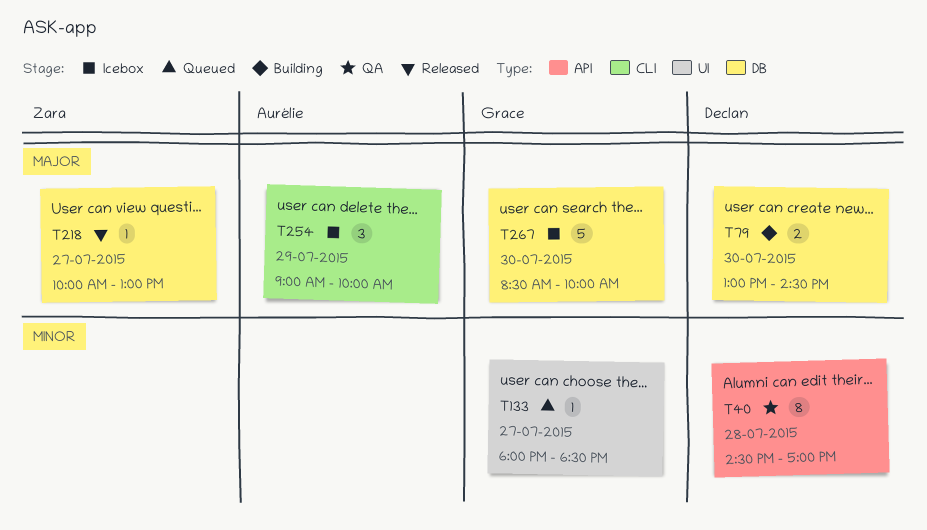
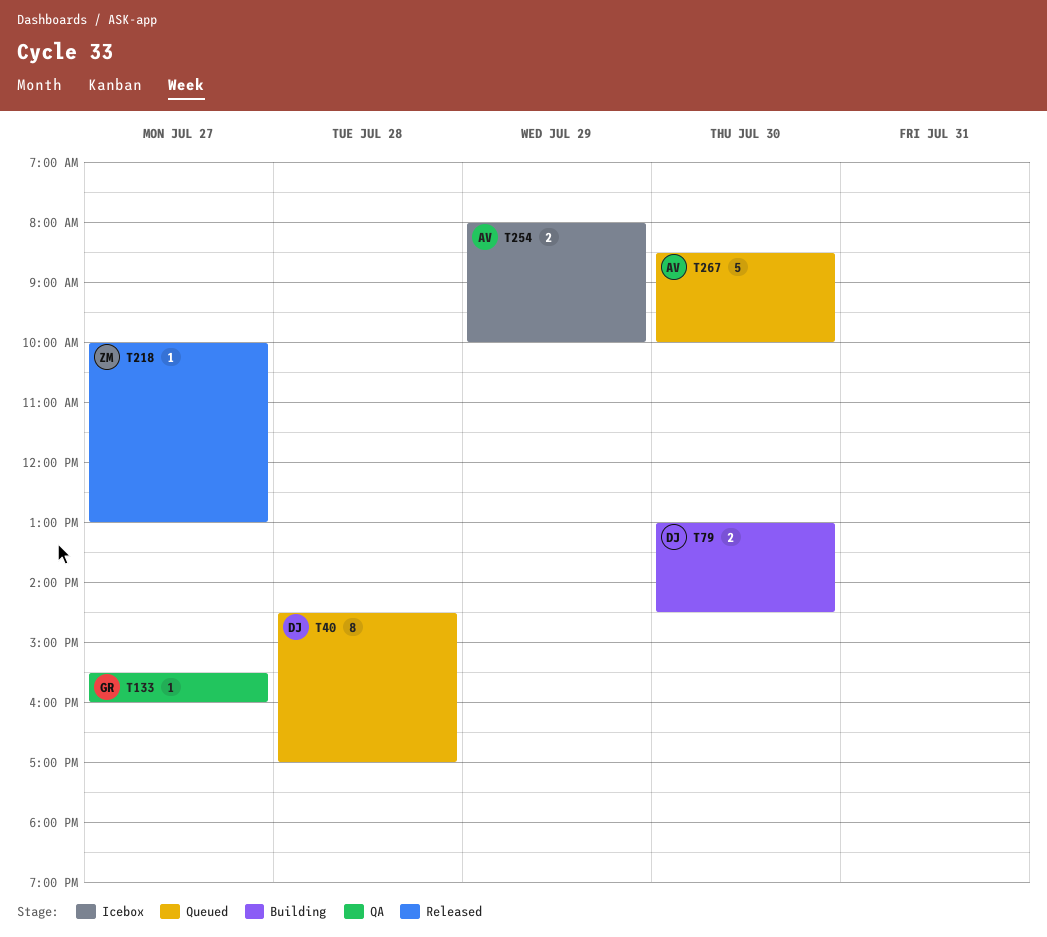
T40, status: QA -> Queued
T133, status: Queued -> QA
T133, begins: 18:00 -> 15:30
T133, ends: 18:30 -> 16:00
T254, estimate: 3 -> 2
T254, begins: 09:00 -> 08:00
T267, status: Icebox -> Queued
T267, owner: Grace -> Aurélie

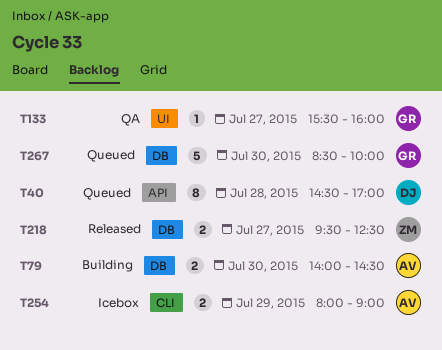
T79, owner: DJ -> AV
T79, begins: 13:00 -> 14:00
T218, estimate: 1 -> 2
T218, begins: 10:00 -> 09:30
T218, ends: 13:00 -> 12:30
T254, ends: 10:00 -> 09:00
T267, owner: AV -> GR

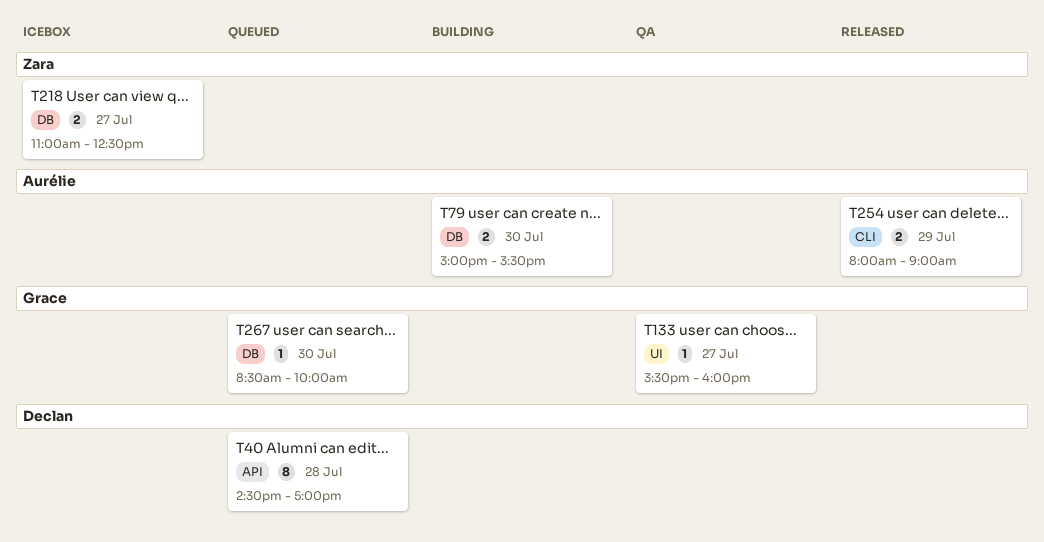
T79, begins: 14:00 -> 15:00
T79, ends: 14:30 -> 15:30
T218, status: Released -> Icebox
T218, begins: 09:30 -> 11:00
T254, status: Icebox -> Released
T267, estimate: 5 -> 1

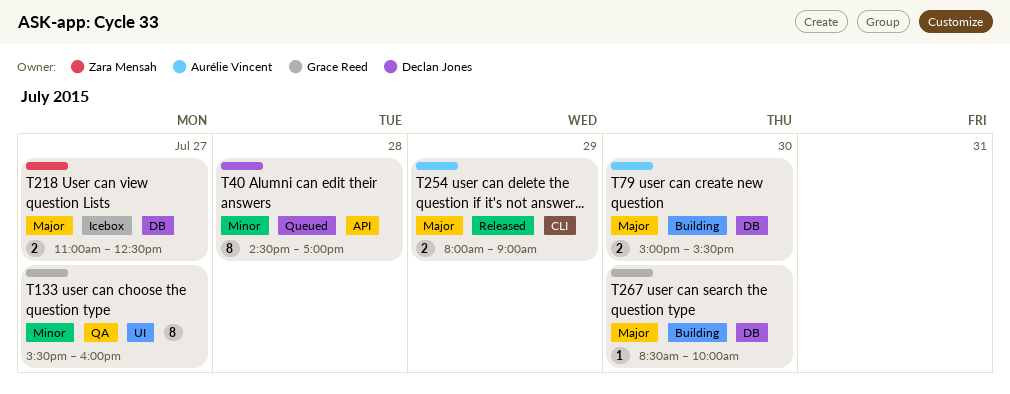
T133, estimate: 1 -> 8
T267, status: Queued -> Building

